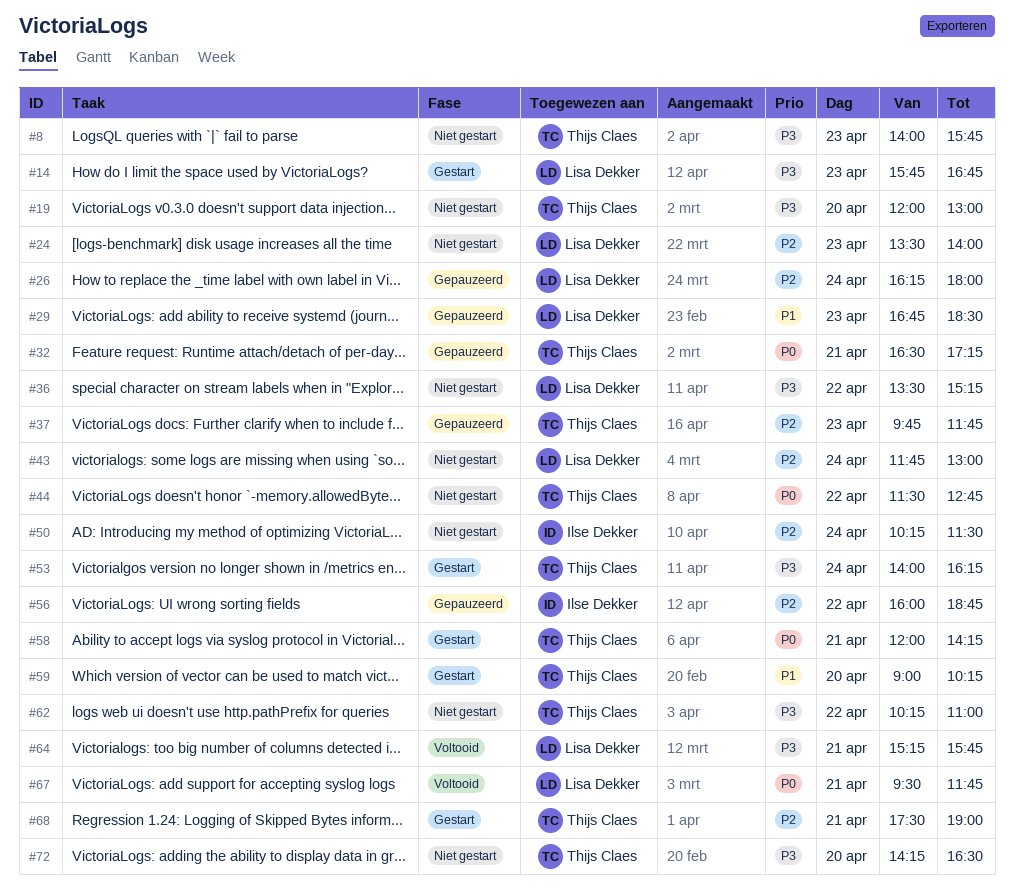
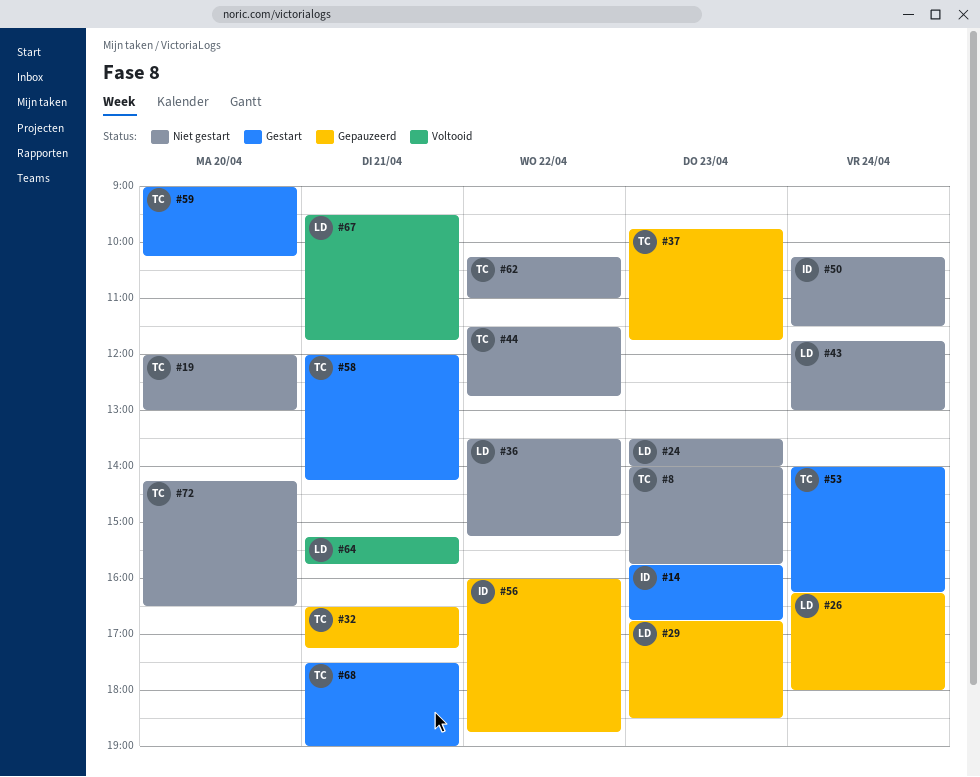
#14, owner: Lisa Dekker -> Ilse Dekker

